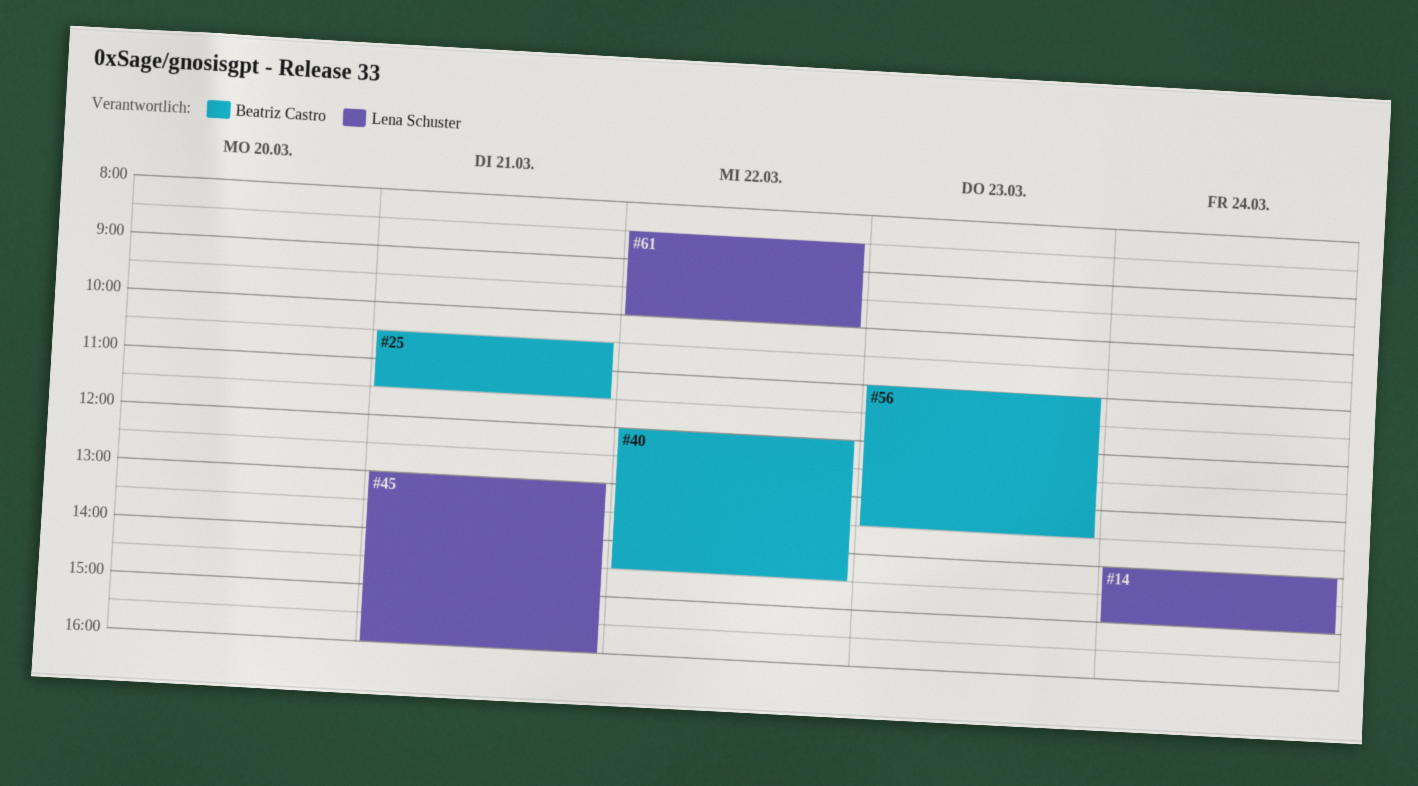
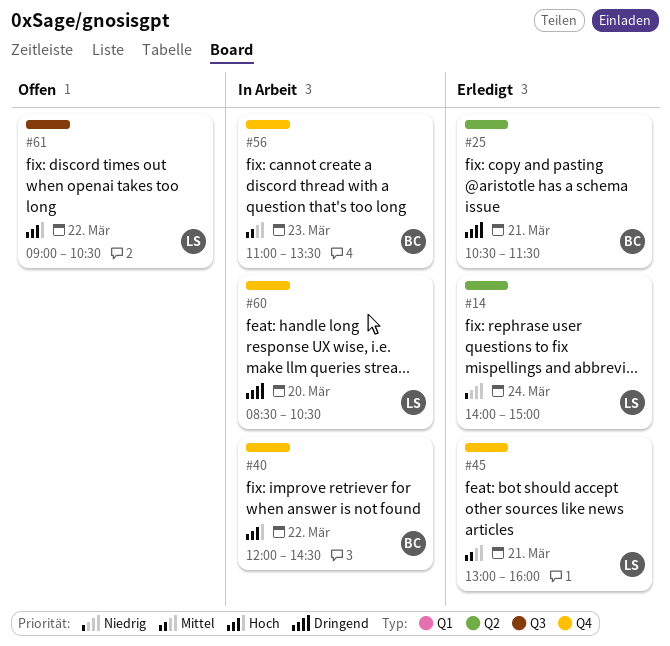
#60: none -> present
#61, begins: 08:30 -> 09:00
#61, ends: 10:00 -> 10:30

